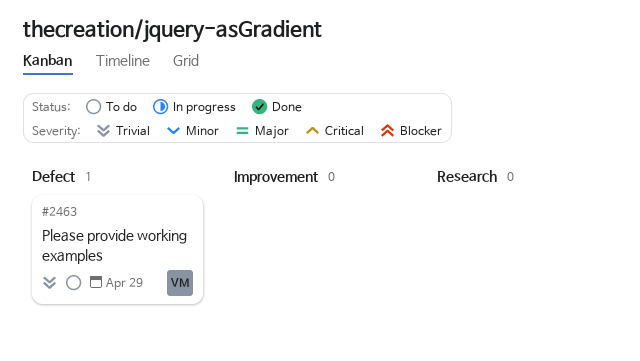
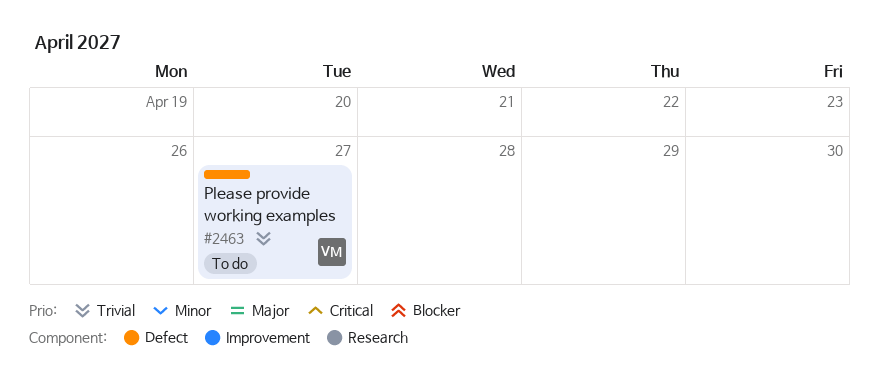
#2463, due: Apr 29 -> Apr 27

